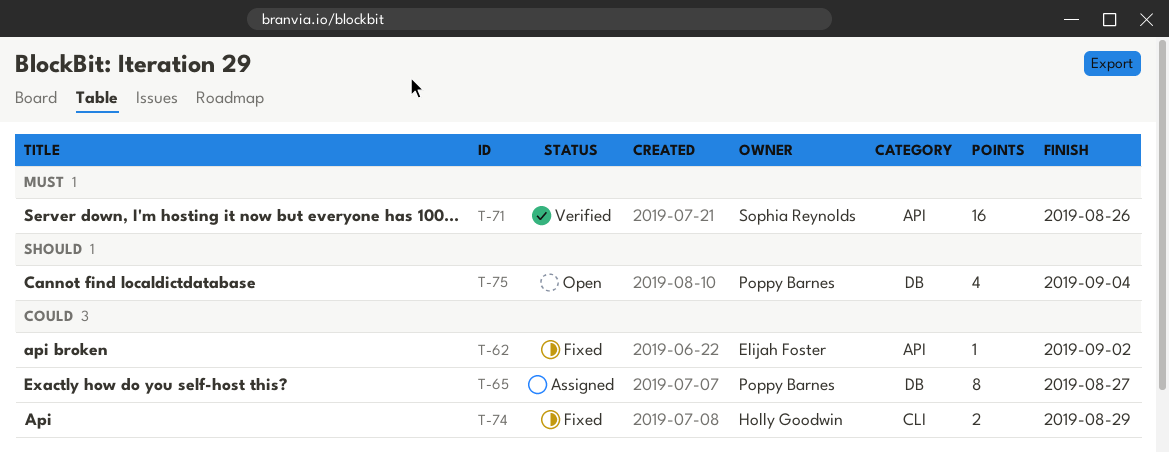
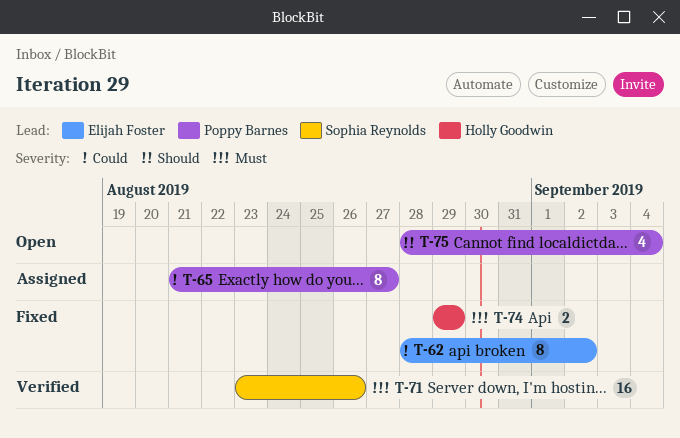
T-62, estimate: 1 -> 8
T-74, priority: Could -> Must

